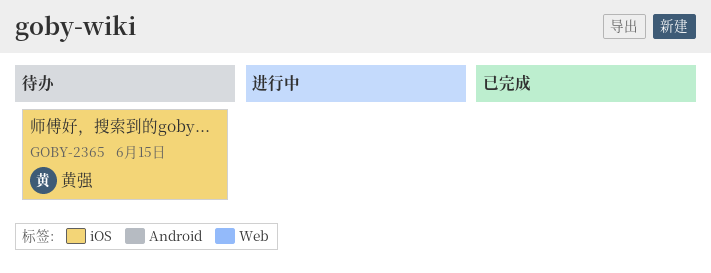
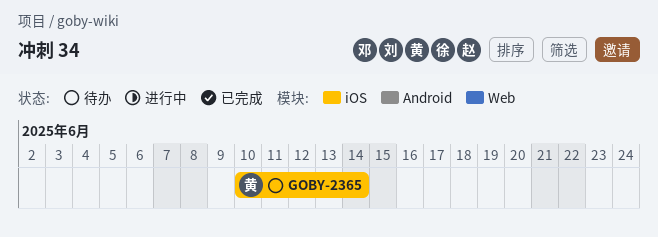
GOBY-2365, due: Jun 15 -> Jun 14

